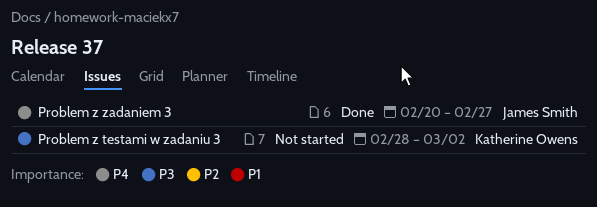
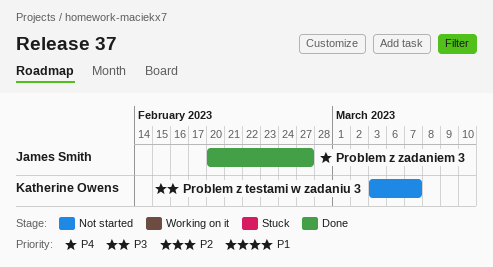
Problem z testami w zadaniu 3, start: Feb 28 -> Mar 3
Problem z testami w zadaniu 3, due: Mar 2 -> Mar 7

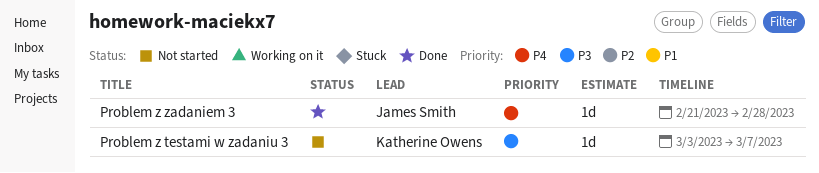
Problem z zadaniem 3, start: Feb 20 -> Feb 21
Problem z zadaniem 3, due: Feb 27 -> Feb 28

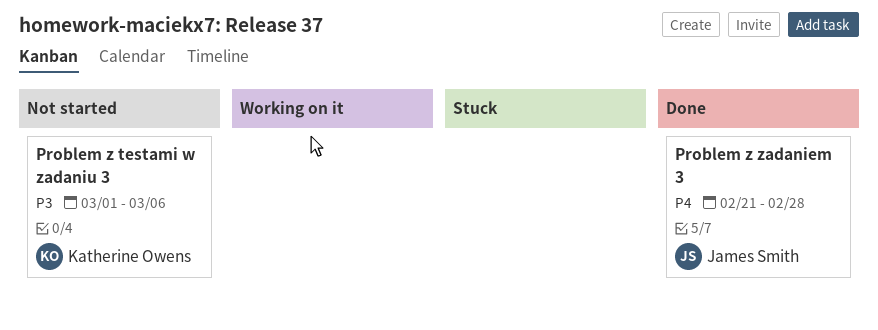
Problem z testami w zadaniu 3, start: Mar 3 -> Mar 1
Problem z testami w zadaniu 3, due: Mar 7 -> Mar 6

